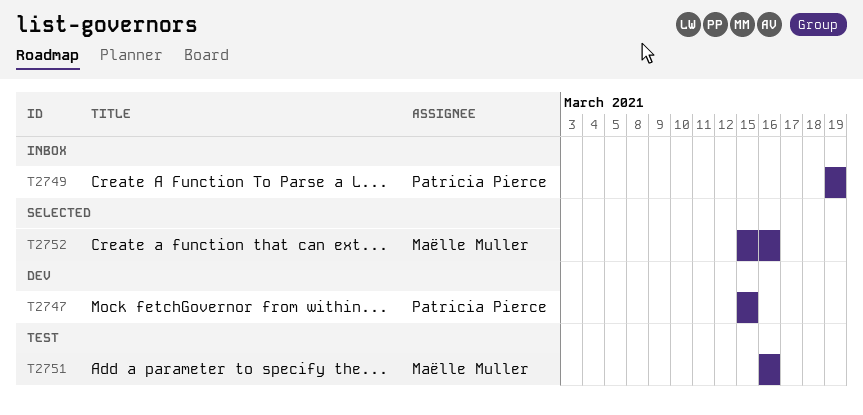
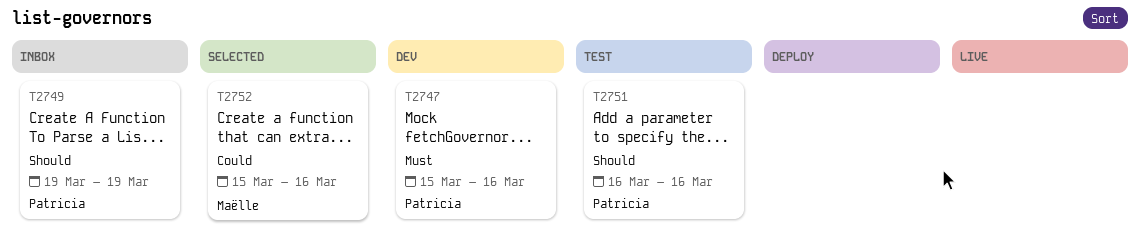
T2747, due: Mar 15 -> Mar 16
T2751, owner: Maëlle Muller -> Patricia Pierce

